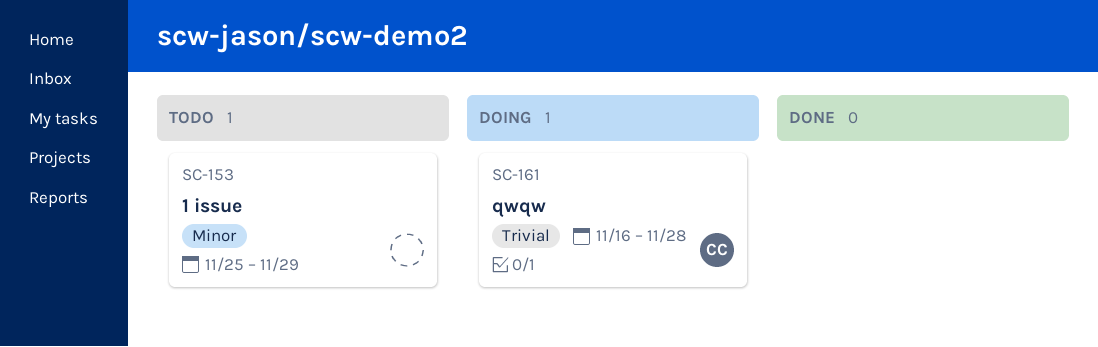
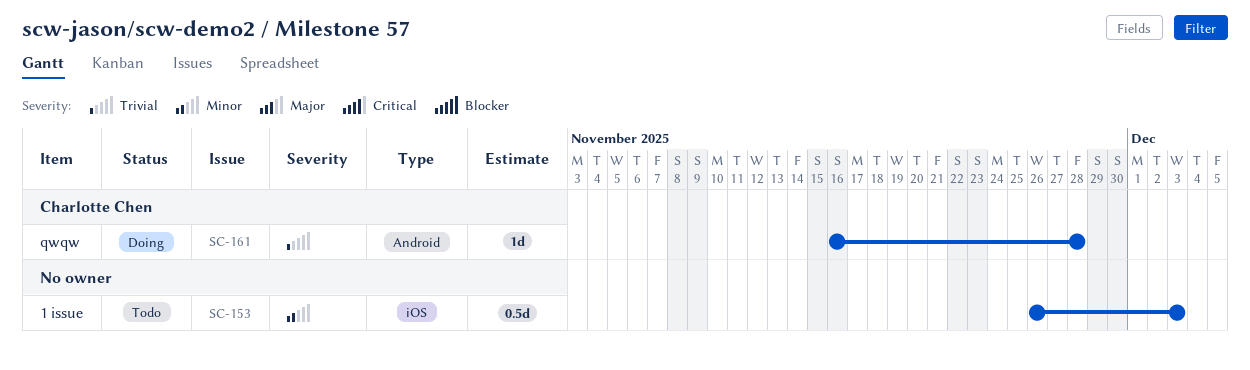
SC-153, start: Nov 25 -> Nov 26
SC-153, due: Nov 29 -> Dec 3

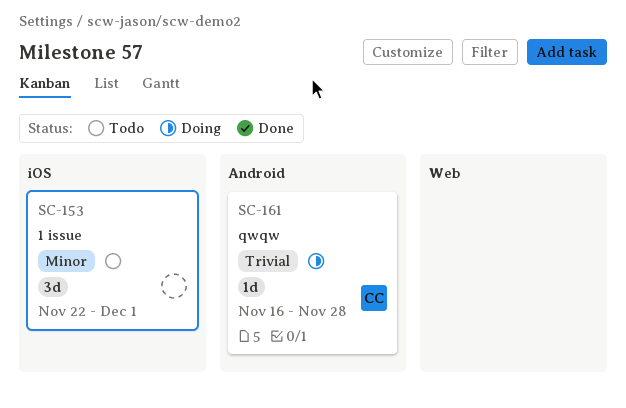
SC-153, estimate: 0.5d -> 3d
SC-153, start: Nov 26 -> Nov 22
SC-153, due: Dec 3 -> Dec 1

